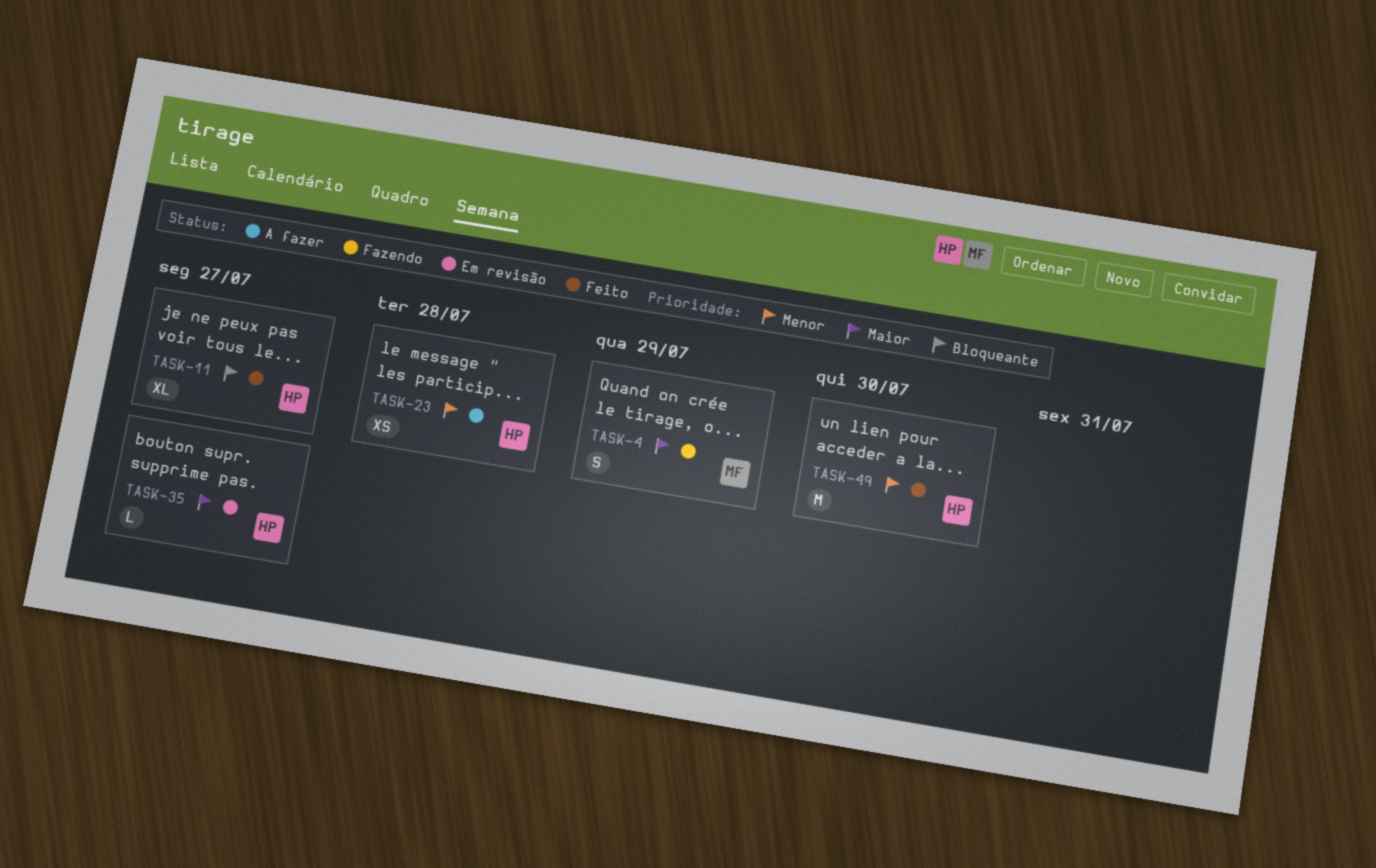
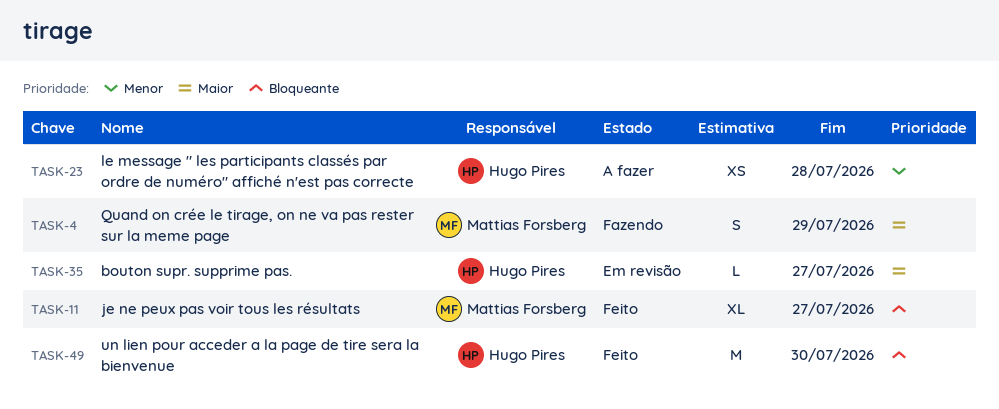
TASK-11, owner: Hugo Pires -> Mattias Forsberg
TASK-49, priority: Menor -> Bloqueante

